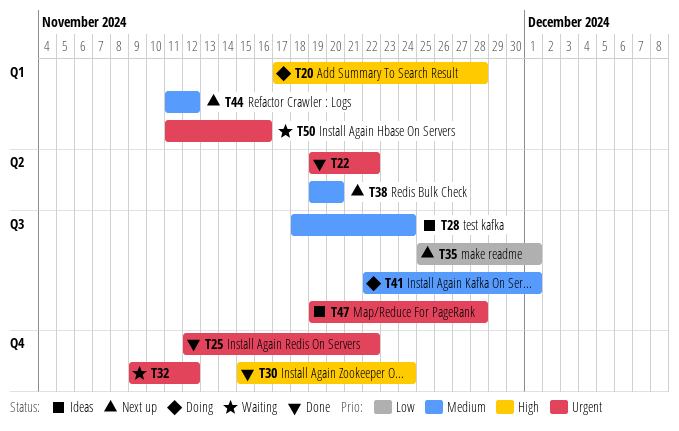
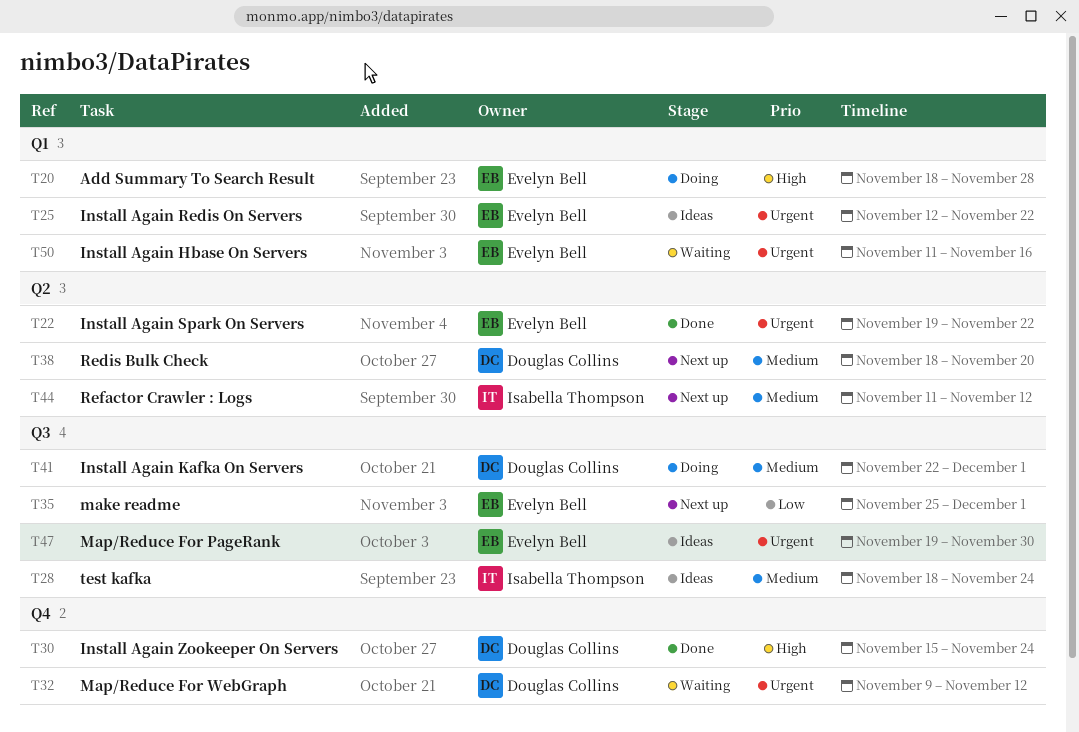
T20, start: Nov 17 -> Nov 18
T25, status: Done -> Ideas
T25, label: Q4 -> Q1
T38, start: Nov 19 -> Nov 18
T44, label: Q1 -> Q2
T47, due: Nov 28 -> Nov 30

